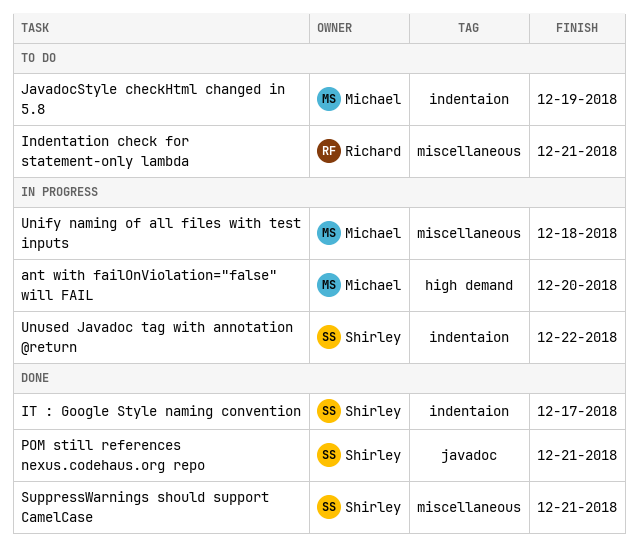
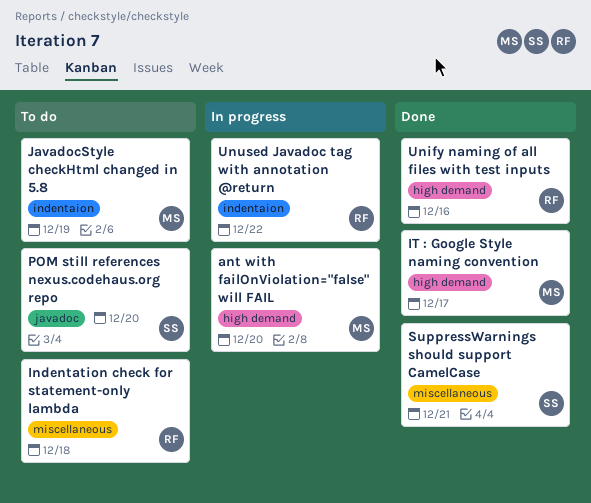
Indentation check for statement-only lambda, due: Dec 21 -> Dec 18
IT : Google Style naming convention, owner: Shirley -> Michael
IT : Google Style naming convention, label: indentaion -> high demand
POM still references nexus.codehaus.org repo, status: Done -> To do
POM still references nexus.codehaus.org repo, due: Dec 21 -> Dec 20
Unify naming of all files with test inputs, status: In progress -> Done
Unify naming of all files with test inputs, owner: Michael -> Richard
Unify naming of all files with test inputs, label: miscellaneous -> high demand
Unify naming of all files with test inputs, due: Dec 18 -> Dec 16
Unused Javadoc tag with annotation @return, owner: Shirley -> Richard

